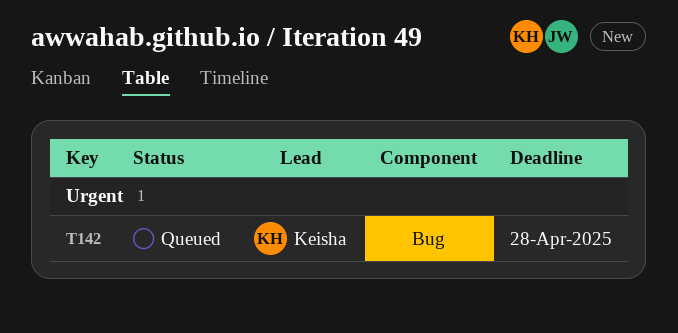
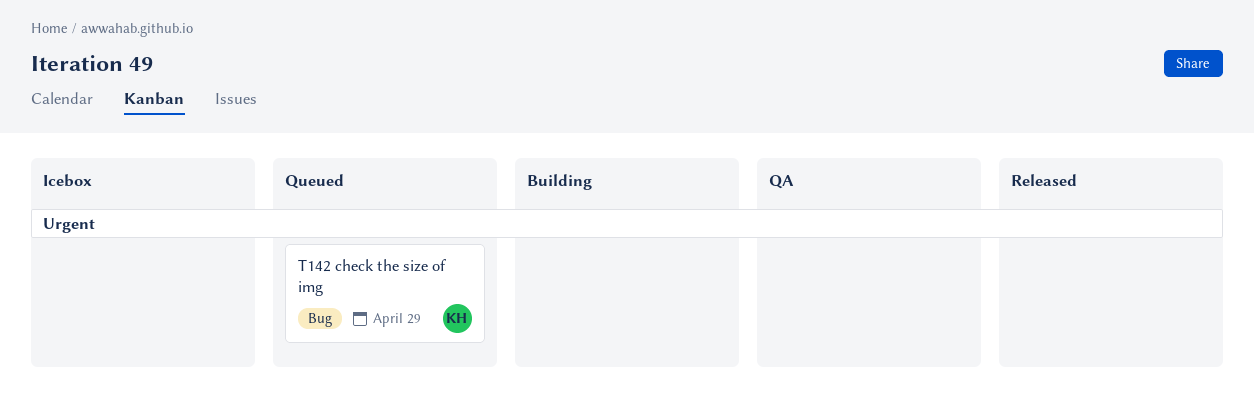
T142, due: Apr 28 -> Apr 29

